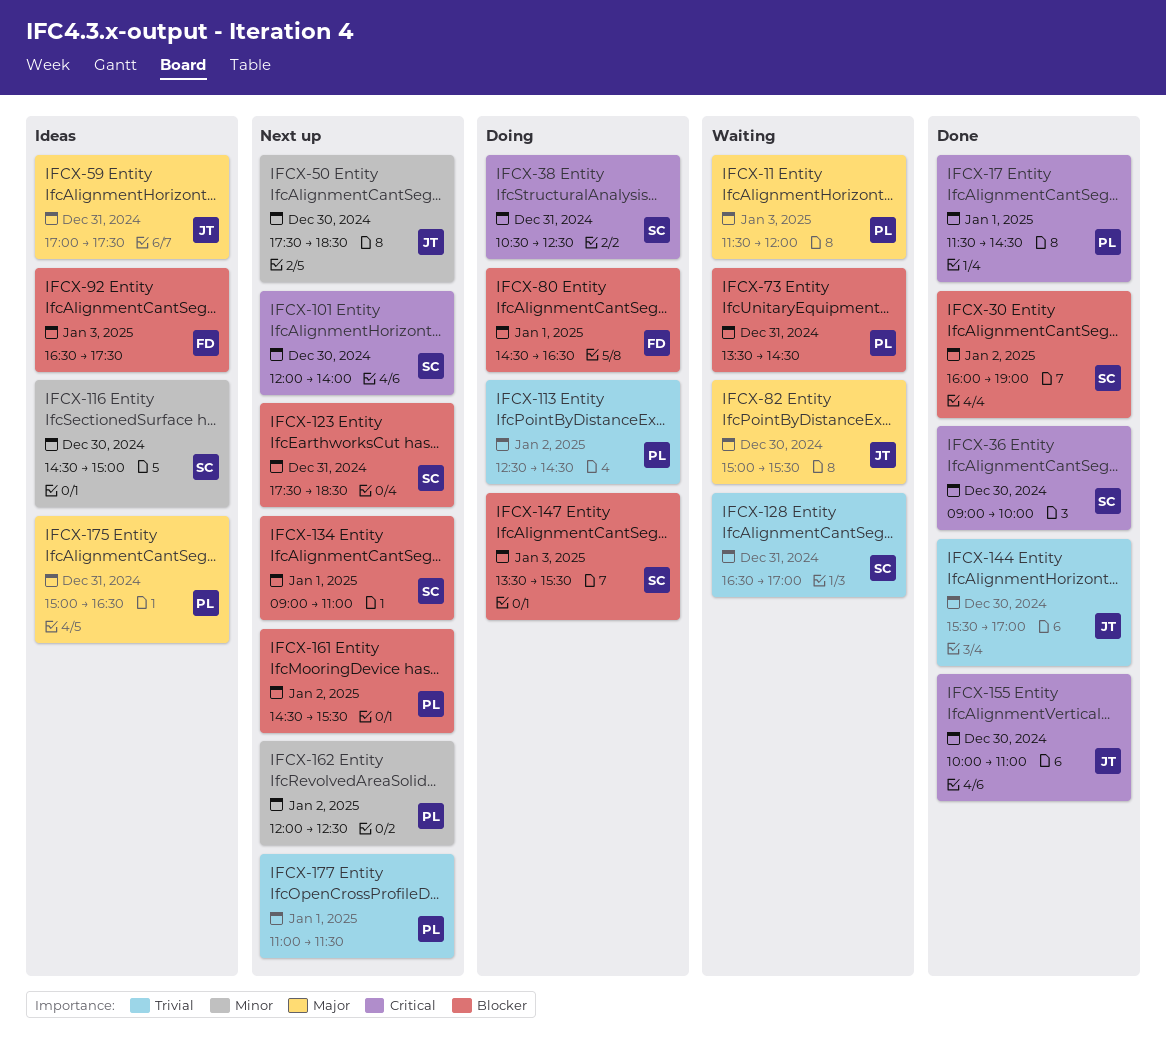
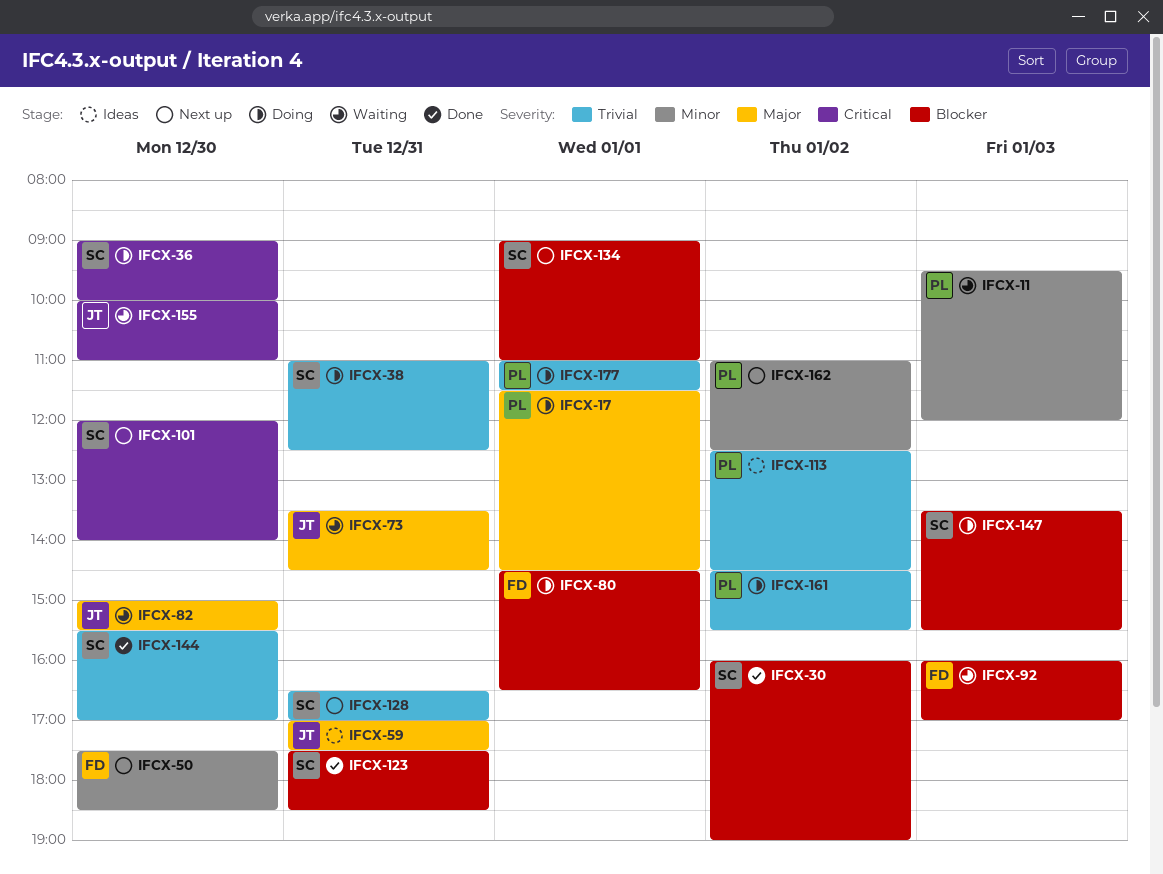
IFCX-11, priority: Major -> Minor
IFCX-11, begins: 11:30 -> 09:30
IFCX-17, status: Done -> Doing
IFCX-17, priority: Critical -> Major
IFCX-36, status: Done -> Doing
IFCX-38, priority: Critical -> Trivial
IFCX-38, begins: 10:30 -> 11:00
IFCX-50, owner: JT -> FD
IFCX-73, owner: PL -> JT
IFCX-73, priority: Blocker -> Major
IFCX-92, status: Ideas -> Waiting
IFCX-92, begins: 16:30 -> 16:00
IFCX-92, ends: 17:30 -> 17:00
IFCX-113, status: Doing -> Ideas
IFCX-116: present -> none
IFCX-123, status: Next up -> Done
IFCX-128, status: Waiting -> Next up
IFCX-144, owner: JT -> SC
IFCX-155, status: Done -> Waiting
IFCX-161, status: Next up -> Doing
IFCX-161, priority: Blocker -> Trivial
IFCX-162, begins: 12:00 -> 11:00
IFCX-175: present -> none
IFCX-177, status: Next up -> Doing

